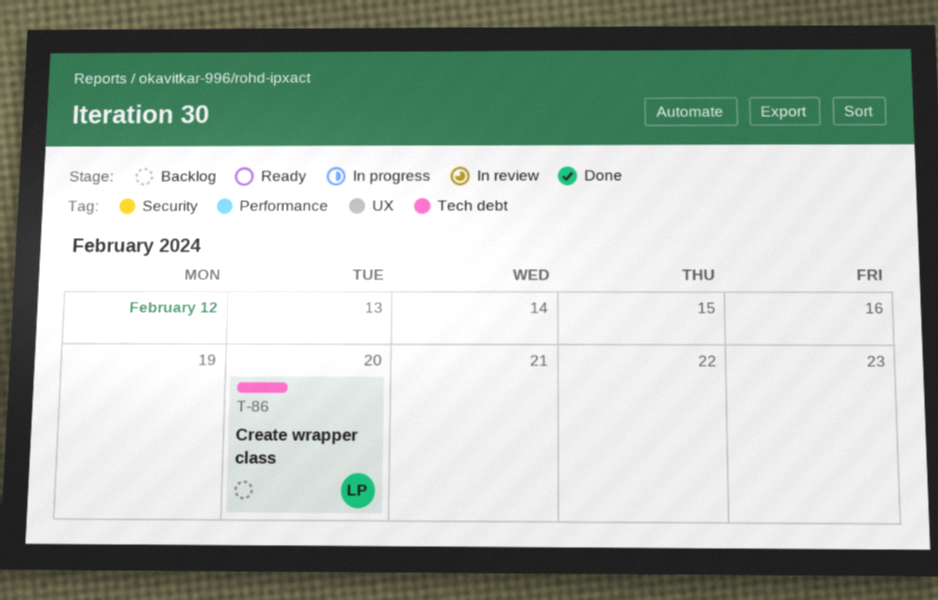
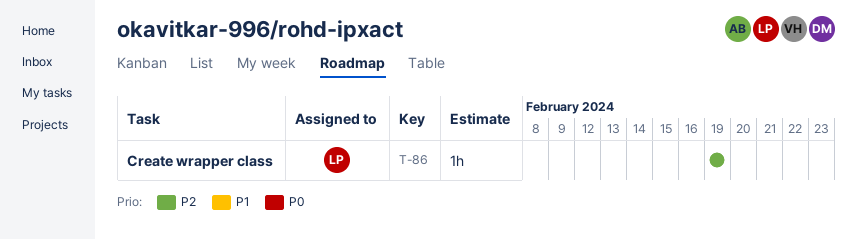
T-86, due: Feb 20 -> Feb 19

